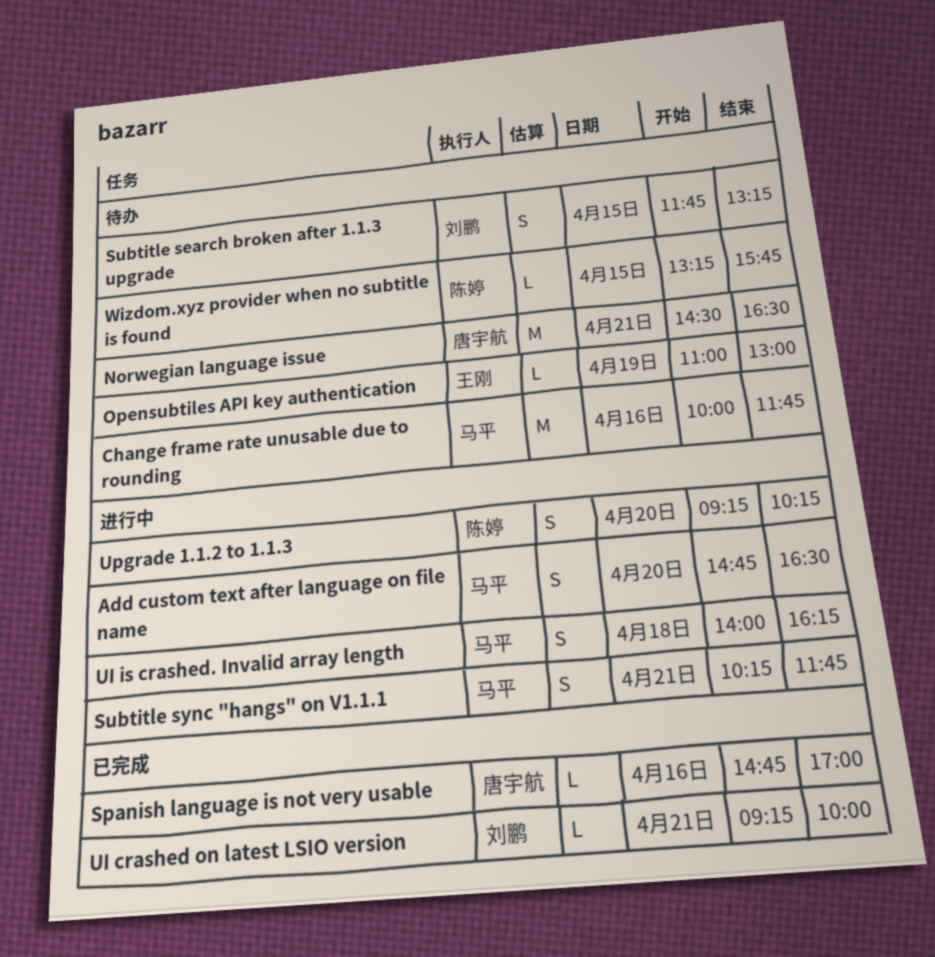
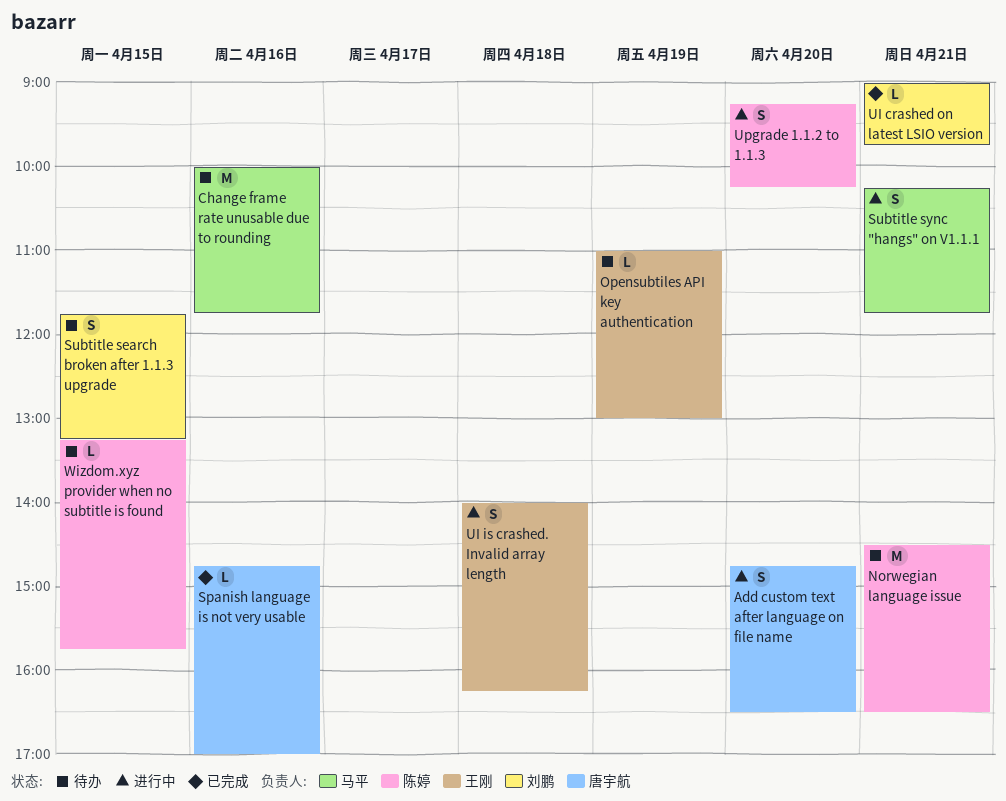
Add custom text after language on file name, owner: 马平 -> 唐宇航
Norwegian language issue, owner: 唐宇航 -> 陈婷
UI crashed on latest LSIO version, begins: 09:15 -> 09:00
UI crashed on latest LSIO version, ends: 10:00 -> 09:45
UI is crashed. Invalid array length, owner: 马平 -> 王刚

